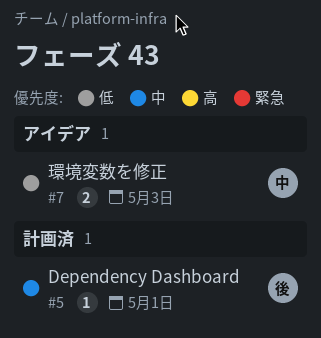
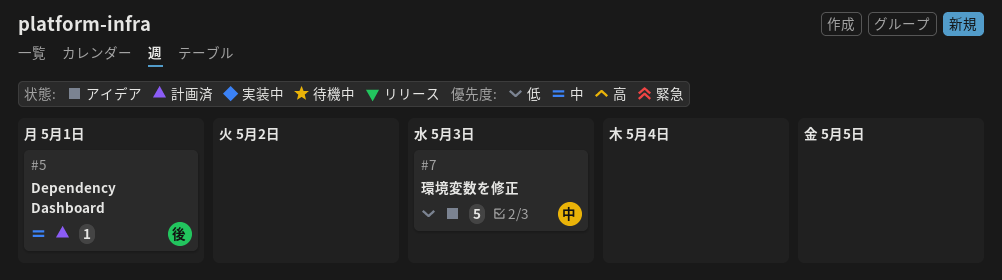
#7, estimate: 2 -> 5

